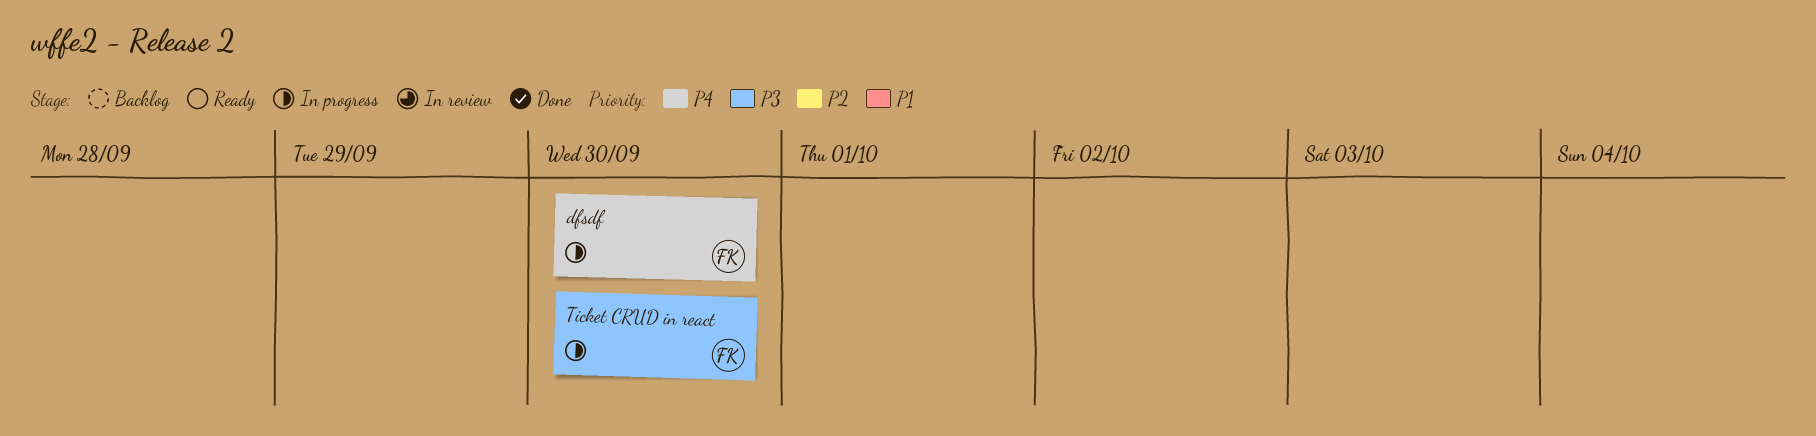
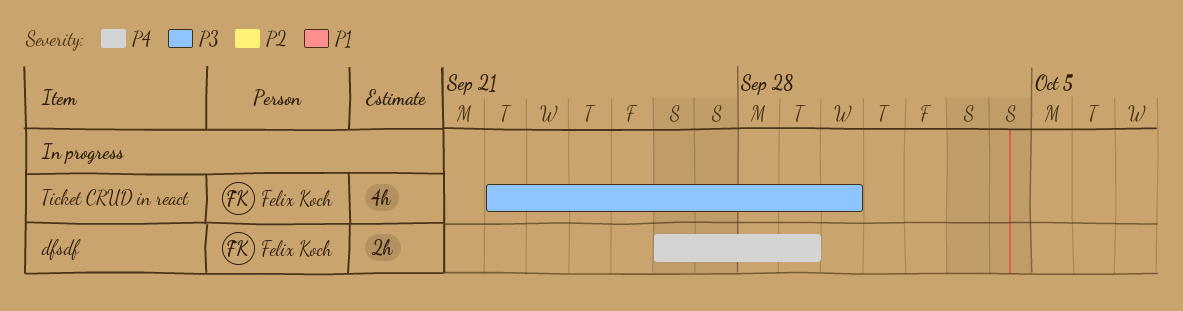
dfsdf, due: Sep 30 -> Sep 29

